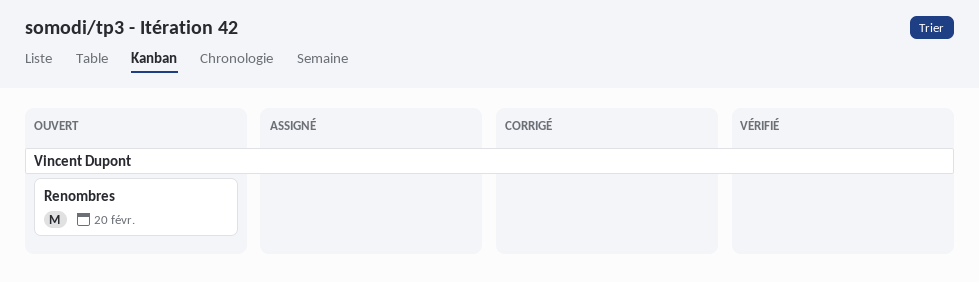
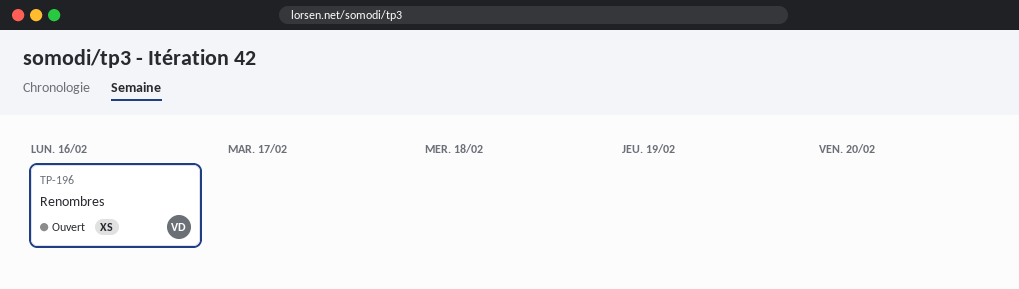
Renombres, estimate: M -> XS
Renombres, due: Feb 20 -> Feb 16

